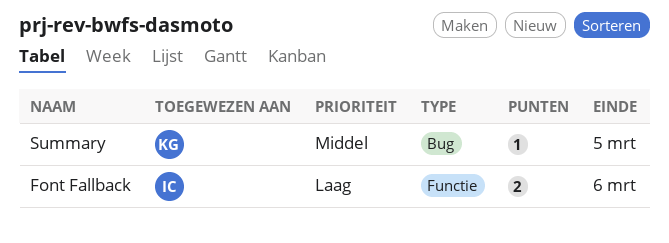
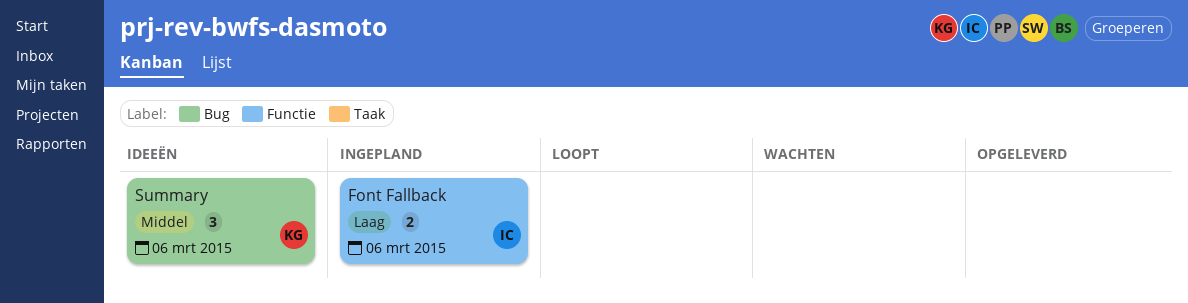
Summary, estimate: 1 -> 3
Summary, due: Mar 5 -> Mar 6

